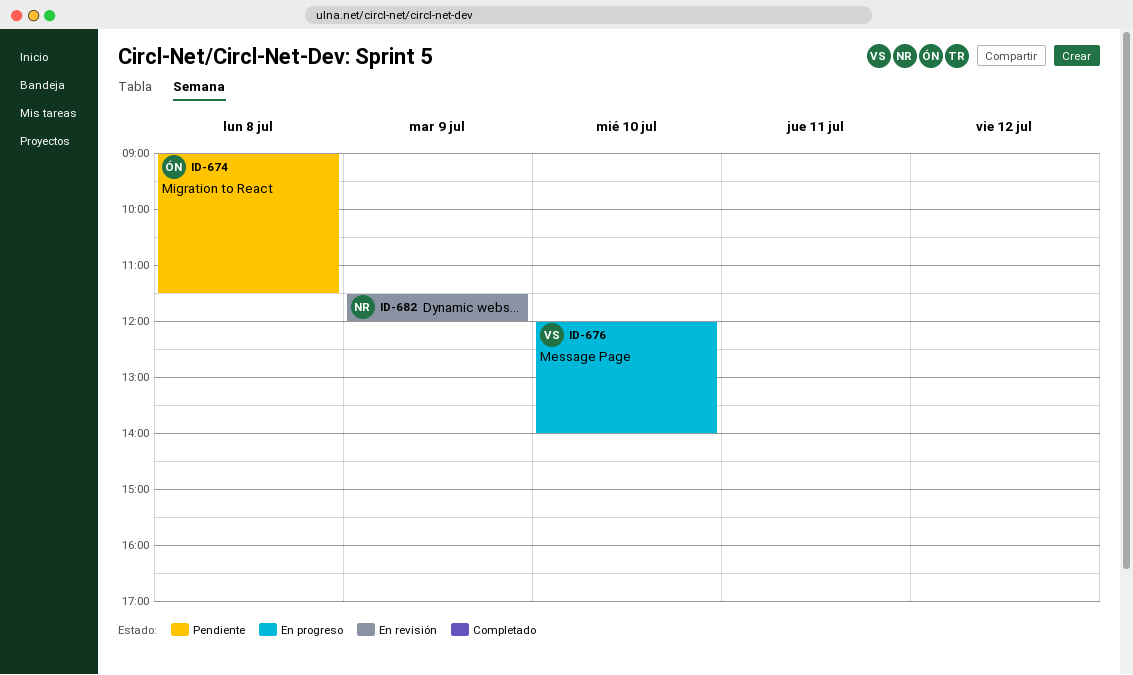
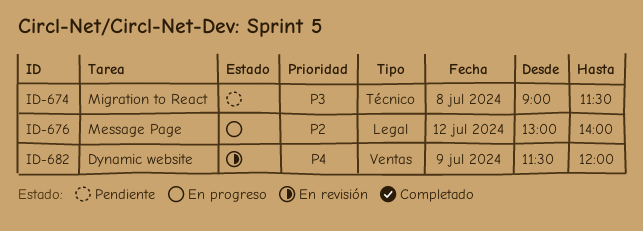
ID-676, day: Jul 10 -> Jul 12
ID-676, begins: 12:00 -> 13:00

